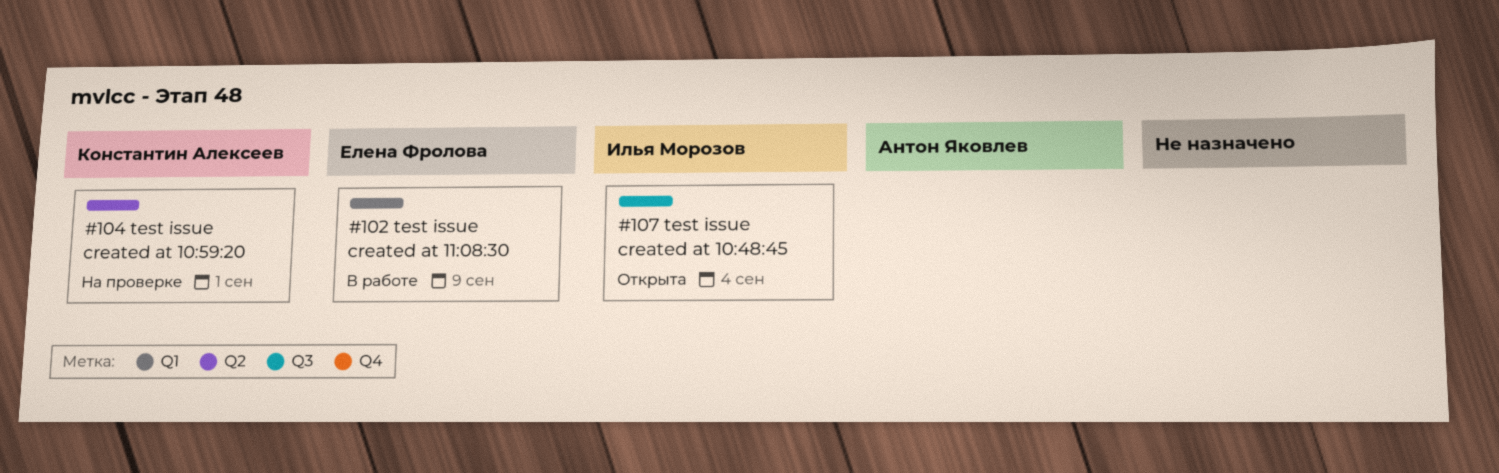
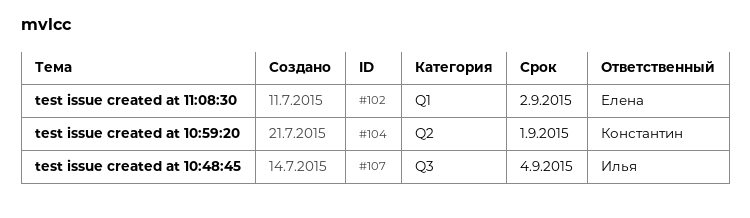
#102, due: Sep 9 -> Sep 2

